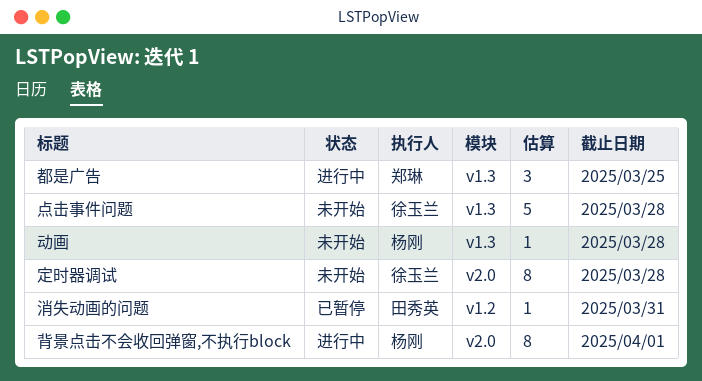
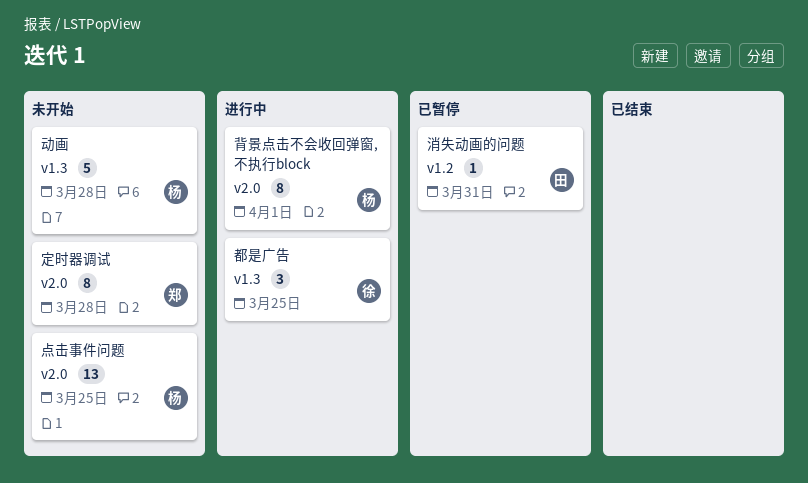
动画, estimate: 1 -> 5
定时器调试, owner: 徐玉兰 -> 郑琳
点击事件问题, owner: 徐玉兰 -> 杨刚
点击事件问题, label: v1.3 -> v2.0
点击事件问题, estimate: 5 -> 13
点击事件问题, due: Mar 28 -> Mar 25
都是广告, owner: 郑琳 -> 徐玉兰

